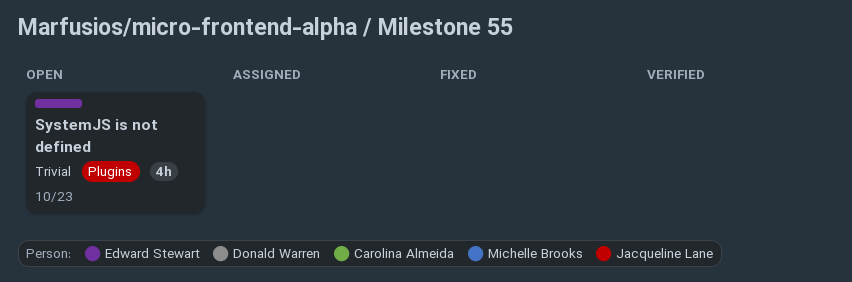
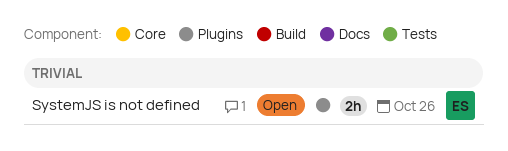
SystemJS is not defined, estimate: 4h -> 2h
SystemJS is not defined, due: Oct 23 -> Oct 26

